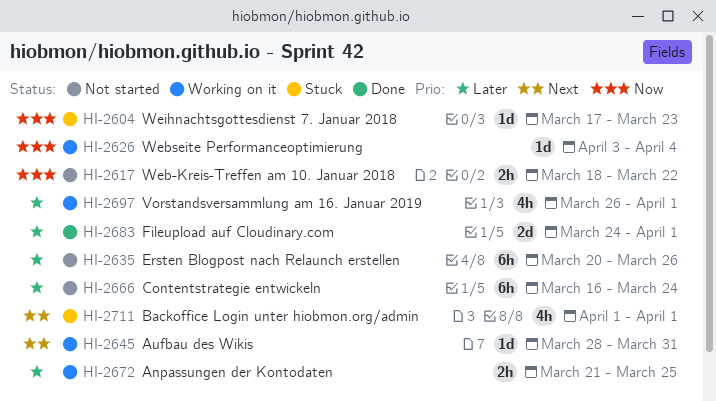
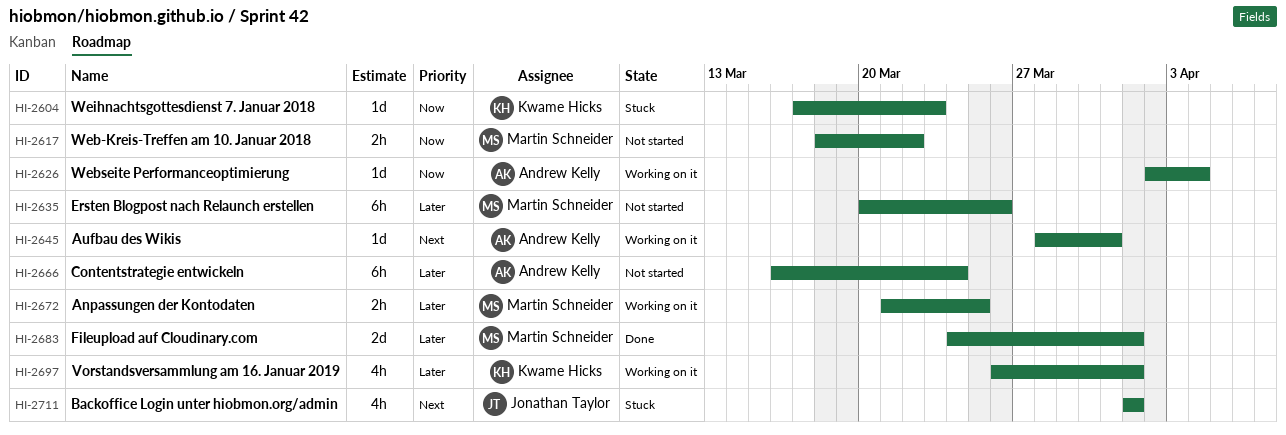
HI-2626, start: Apr 3 -> Apr 2

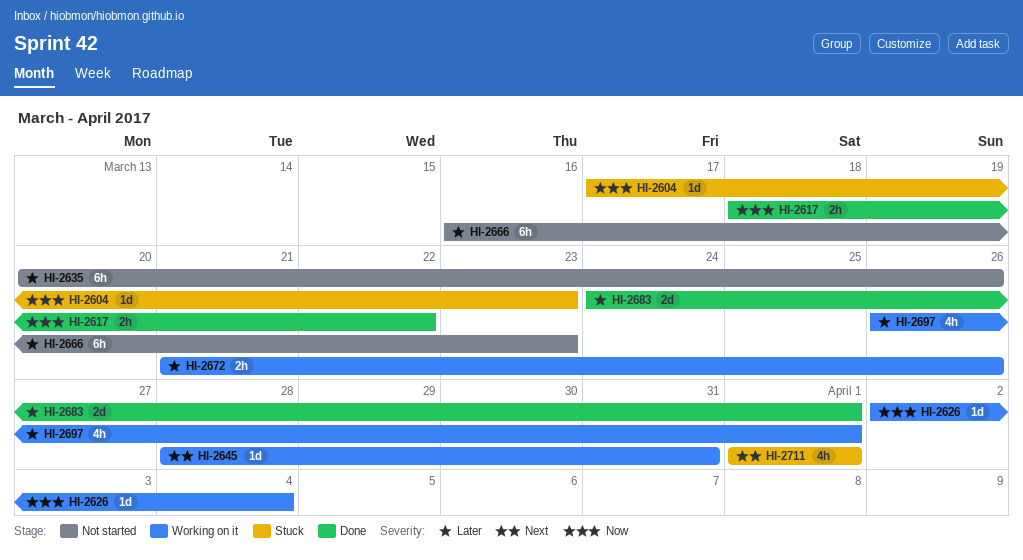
HI-2617, status: Not started -> Done
HI-2666, due: Mar 24 -> Mar 23
HI-2672, due: Mar 25 -> Mar 26

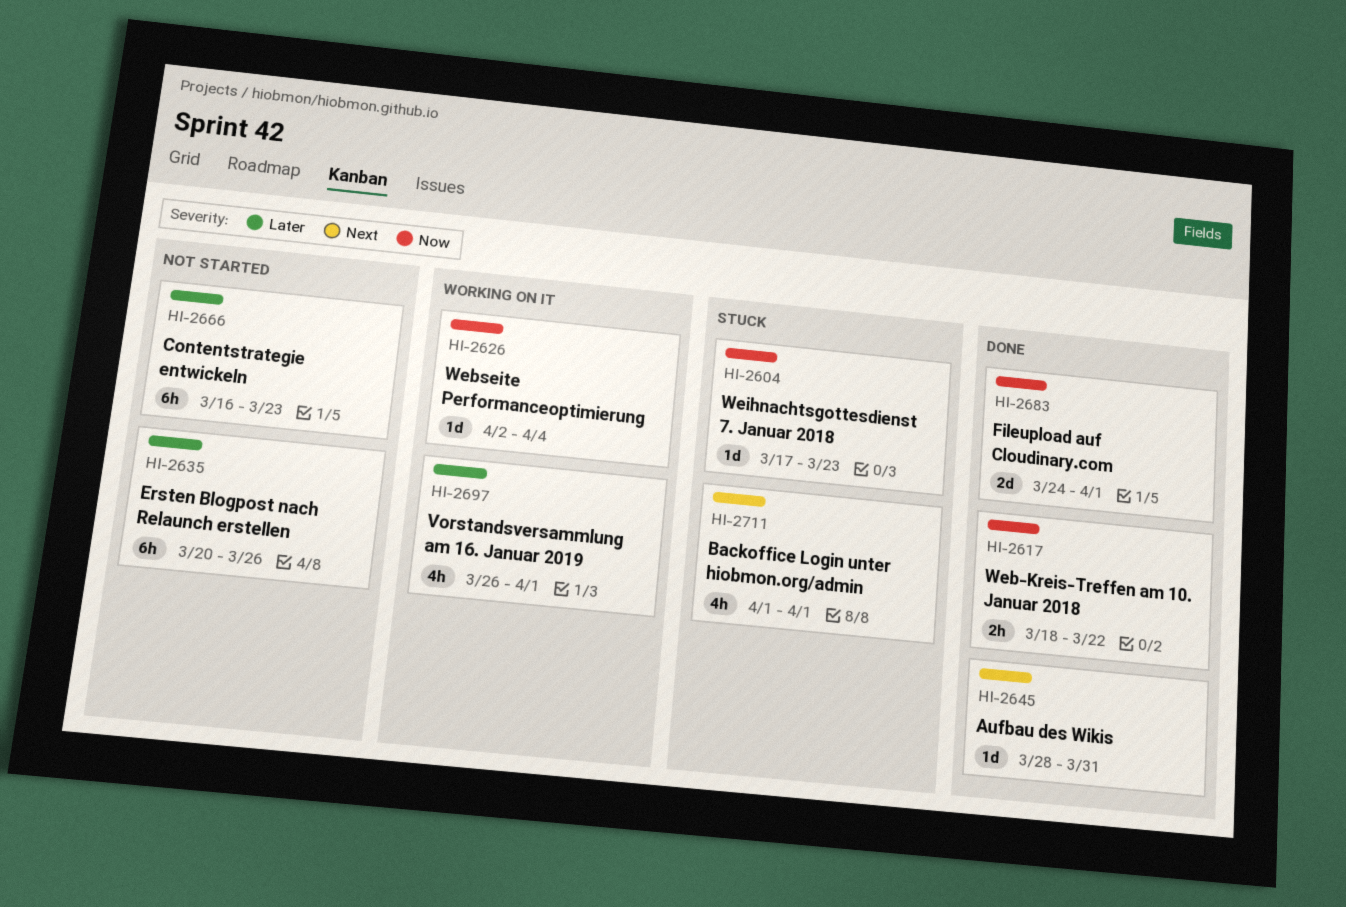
HI-2645, status: Working on it -> Done
HI-2672: present -> none
HI-2683, priority: Later -> Now

